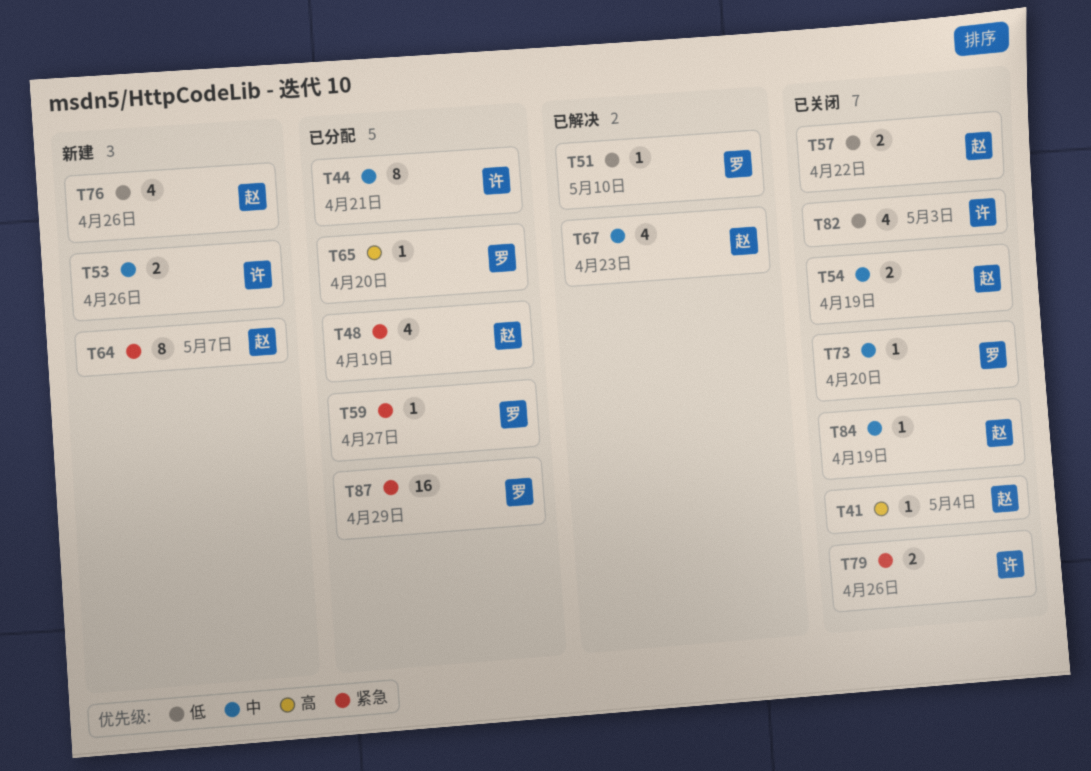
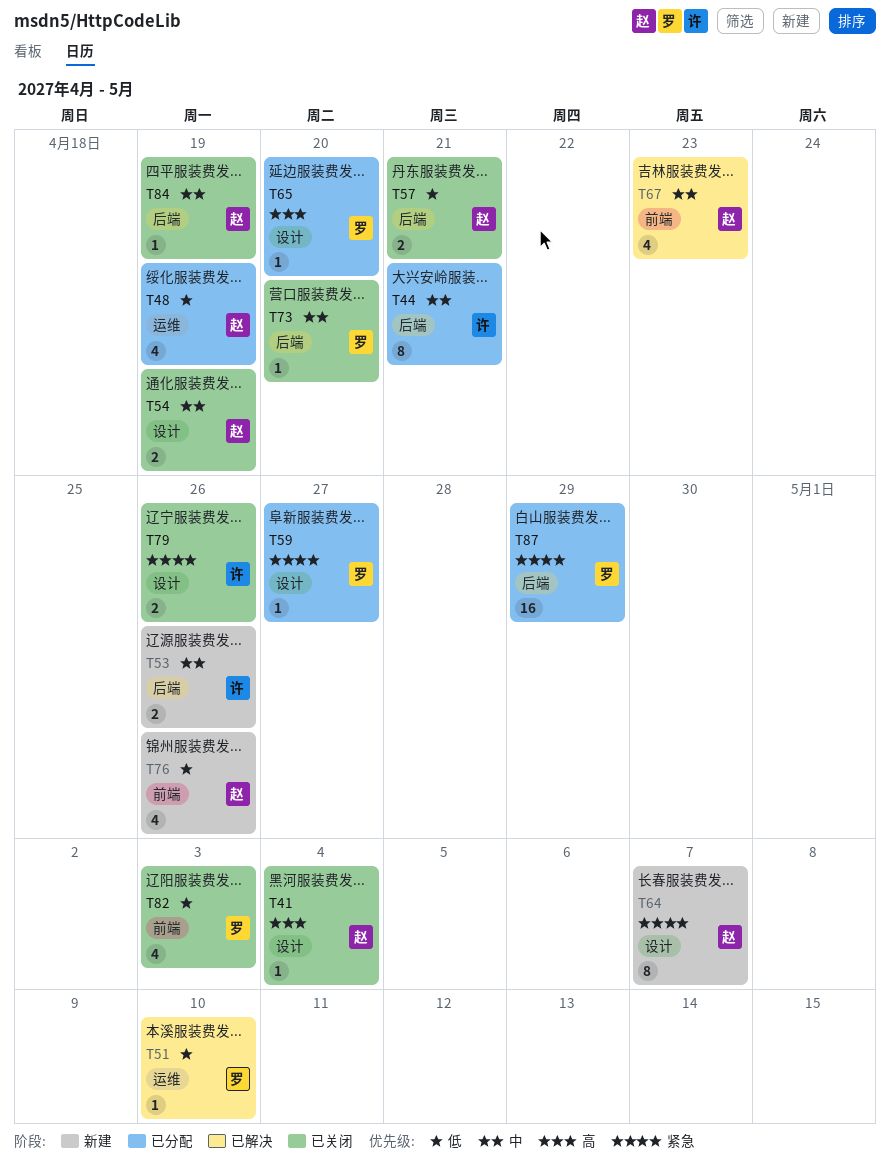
T48, priority: 紧急 -> 低
T57, due: Apr 22 -> Apr 21
T82, owner: 许 -> 罗

